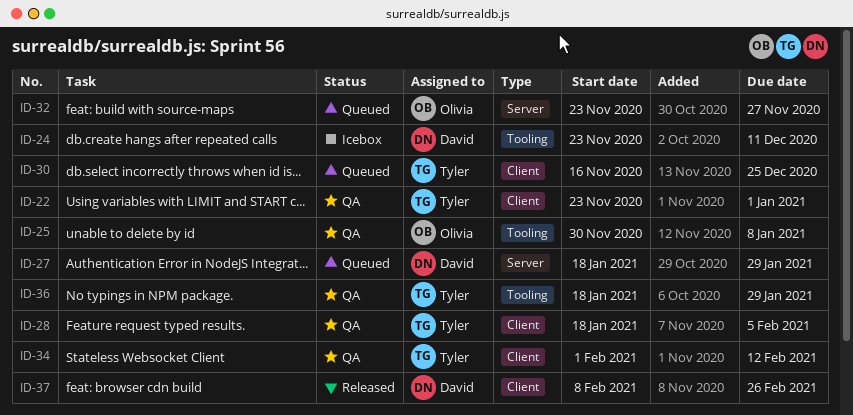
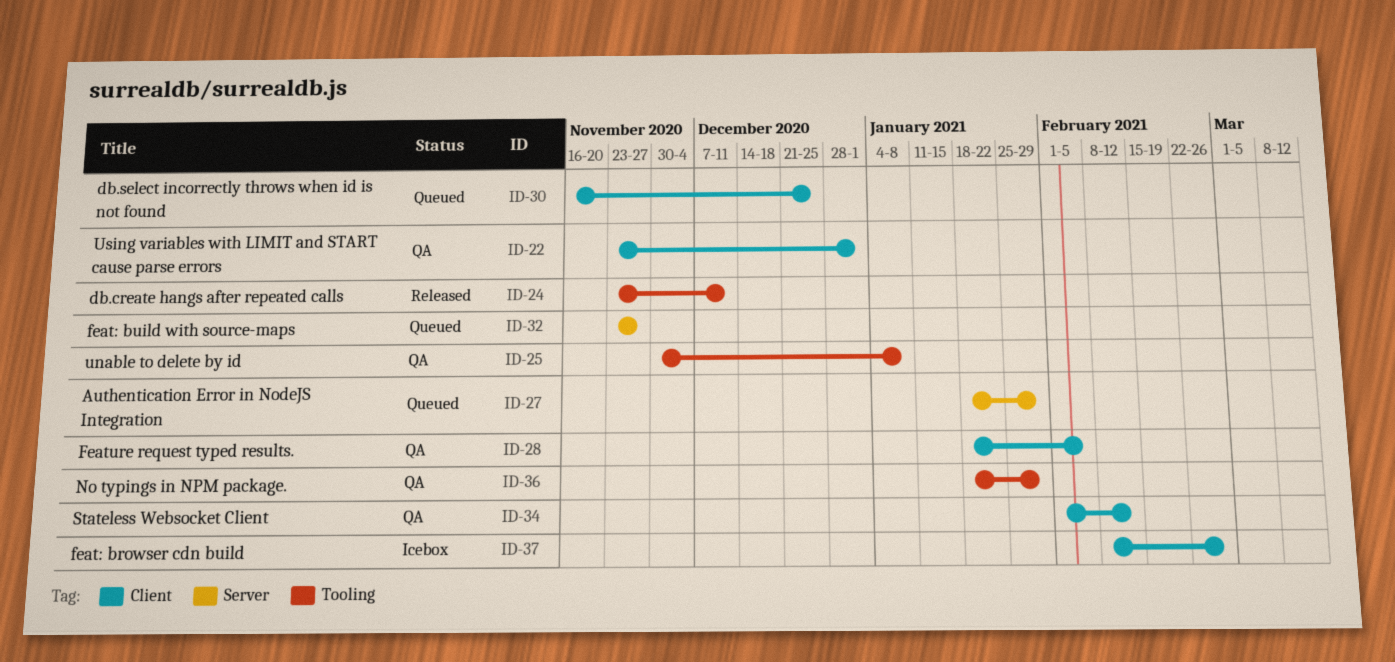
ID-24, status: Icebox -> Released
ID-37, status: Released -> Icebox

